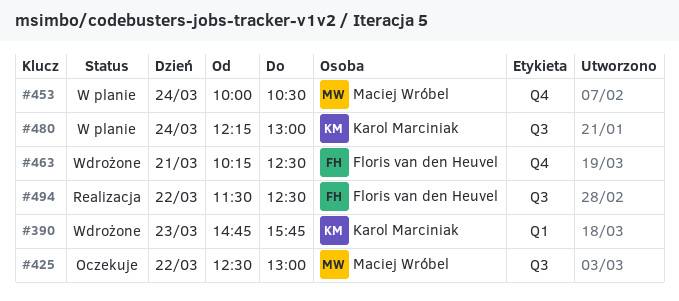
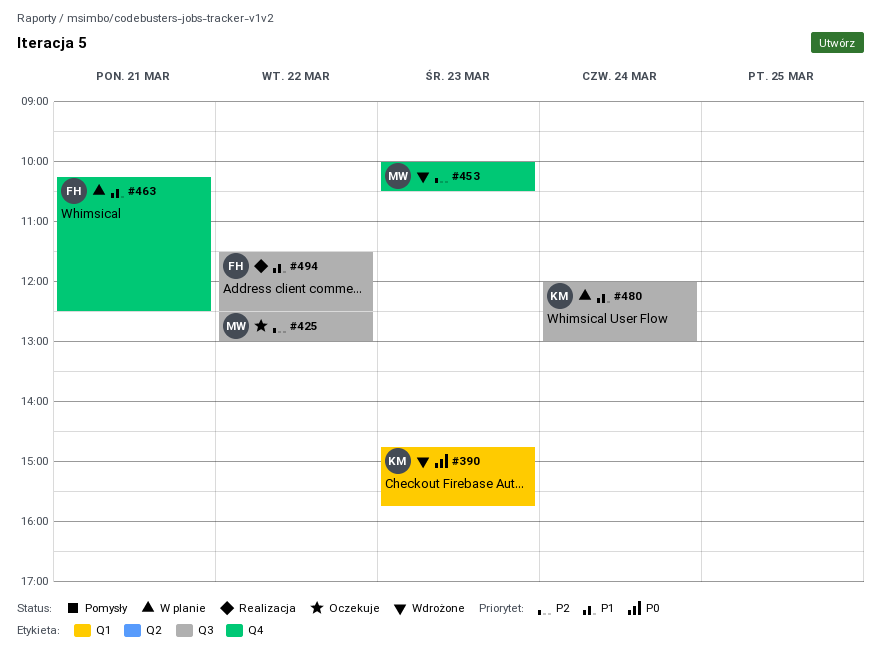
#453, status: W planie -> Wdrożone
#453, day: Mar 24 -> Mar 23
#463, status: Wdrożone -> W planie
#480, begins: 12:15 -> 12:00

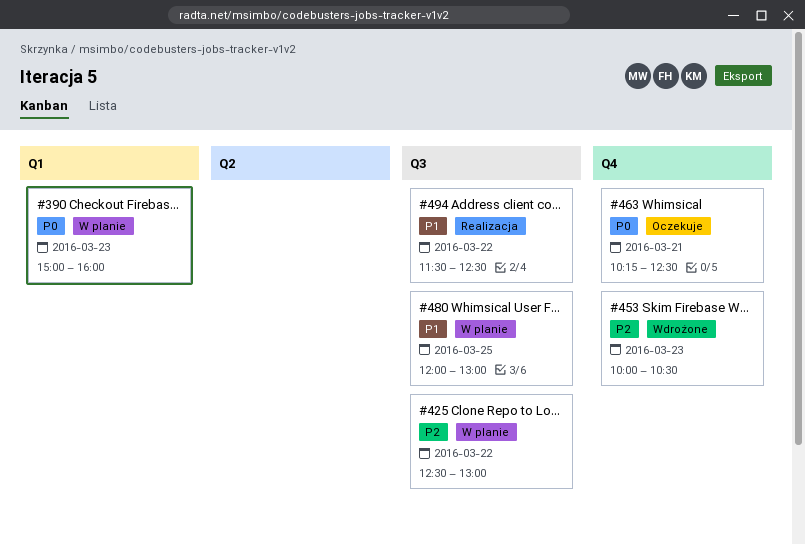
#390, status: Wdrożone -> W planie
#390, begins: 14:45 -> 15:00
#390, ends: 15:45 -> 16:00
#425, status: Oczekuje -> W planie
#463, status: W planie -> Oczekuje
#463, priority: P1 -> P0
#480, day: Mar 24 -> Mar 25

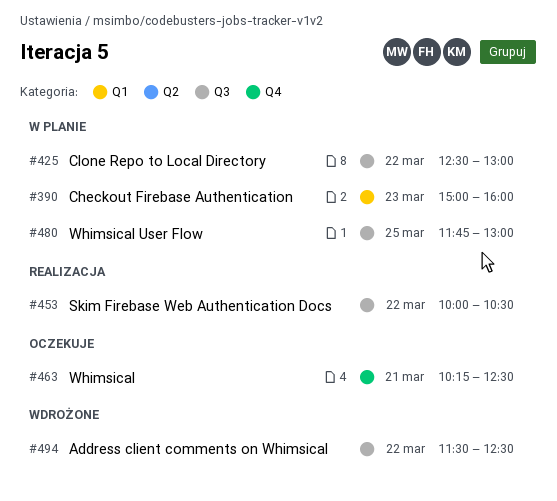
#453, status: Wdrożone -> Realizacja
#453, label: Q4 -> Q3
#453, day: Mar 23 -> Mar 22
#480, begins: 12:00 -> 11:45
#494, status: Realizacja -> Wdrożone

